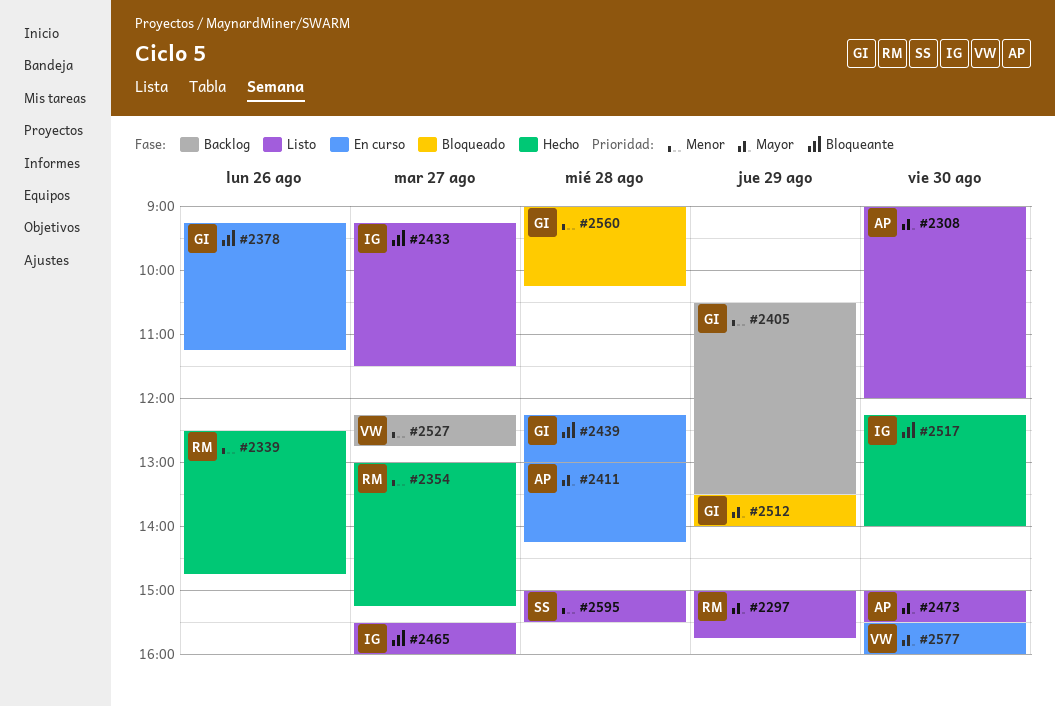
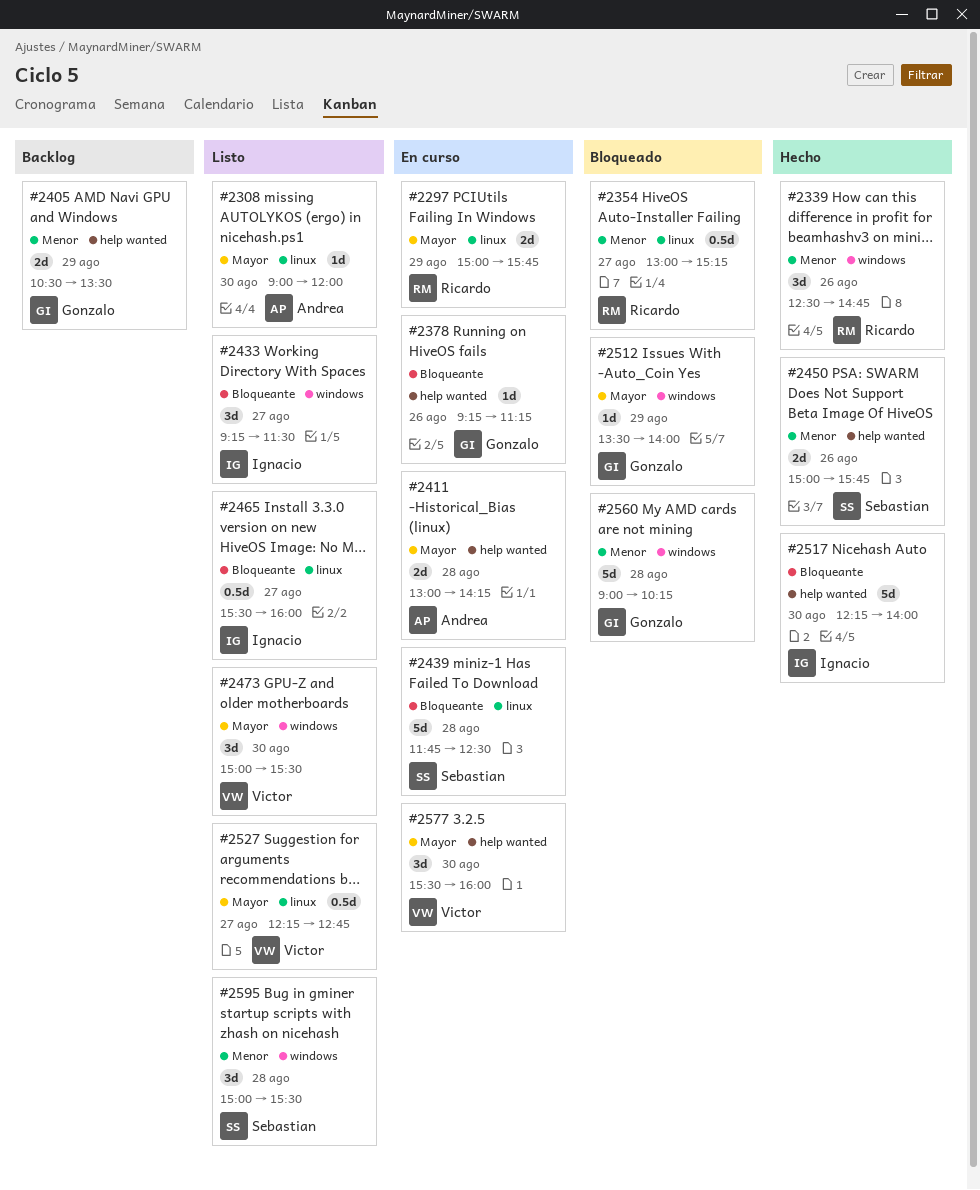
#2297, status: Listo -> En curso
#2354, status: Hecho -> Bloqueado
#2439, owner: Gonzalo -> Sebastian
#2439, begins: 12:15 -> 11:45
#2439, ends: 13:00 -> 12:30
#2450: none -> present
#2473, owner: Andrea -> Victor
#2527, status: Backlog -> Listo
#2527, priority: Menor -> Mayor

